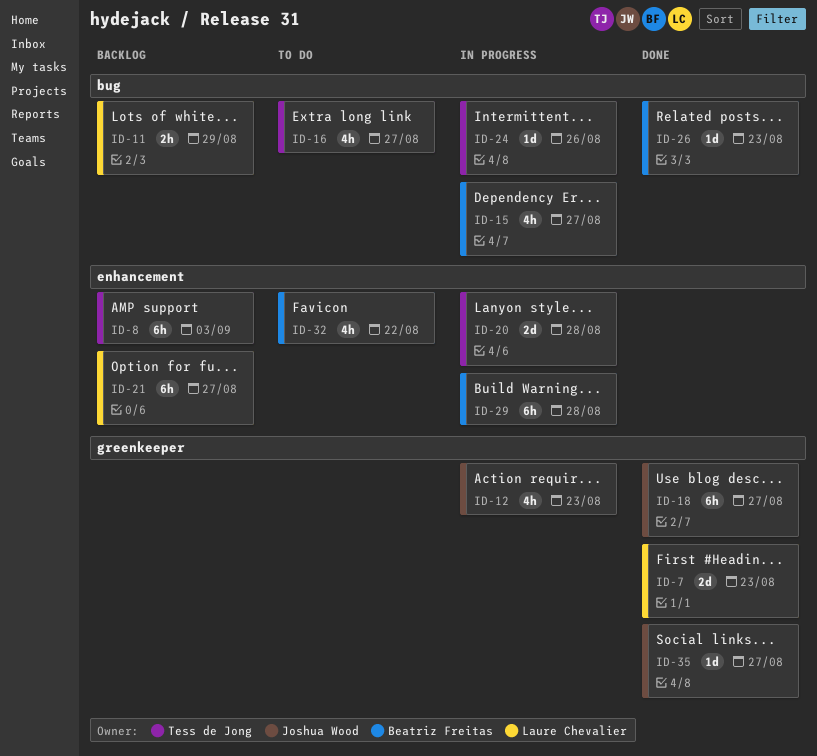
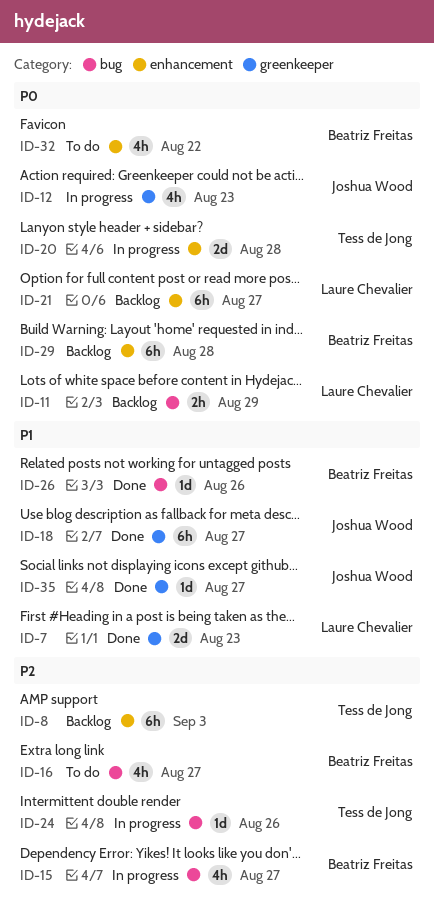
ID-16, owner: Tess de Jong -> Beatriz Freitas
ID-26, due: Aug 23 -> Aug 26
ID-29, status: In progress -> Backlog

